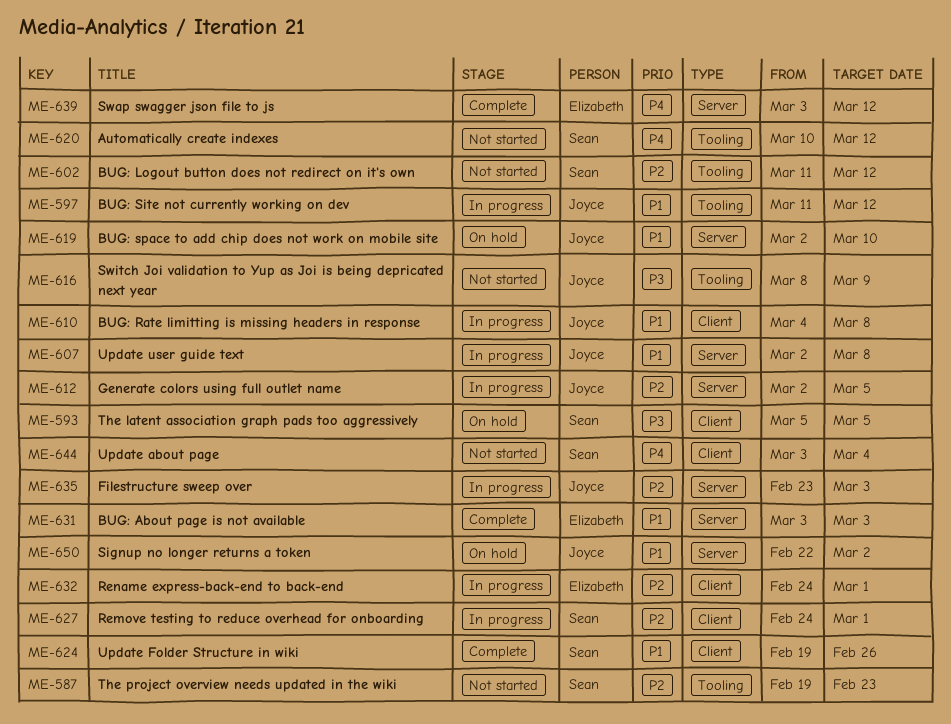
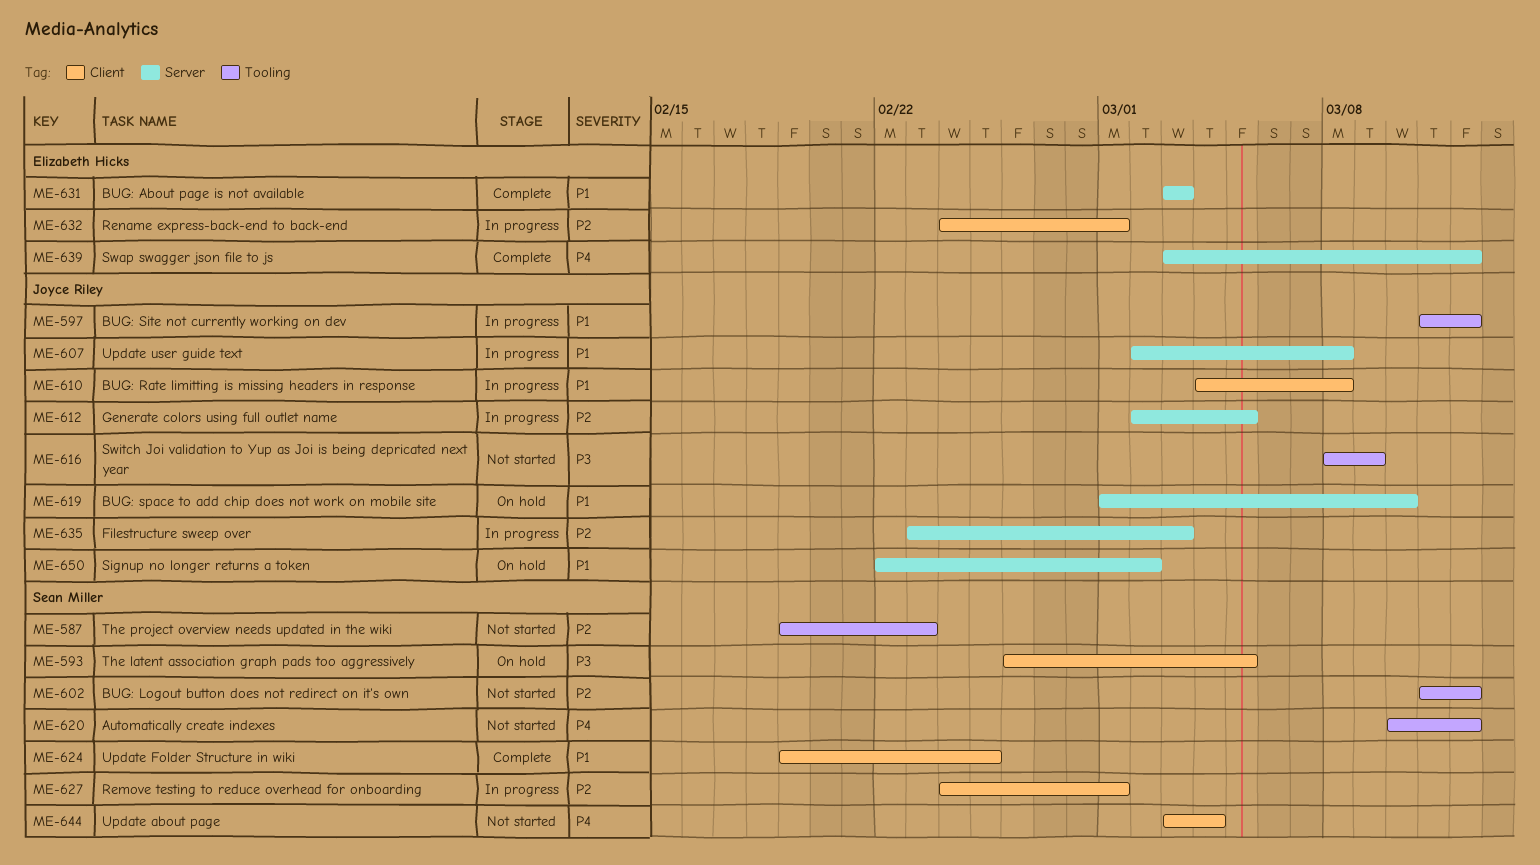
ME-593, start: Mar 5 -> Feb 26
ME-619, start: Mar 2 -> Mar 1
ME-624, due: Feb 26 -> Feb 25

